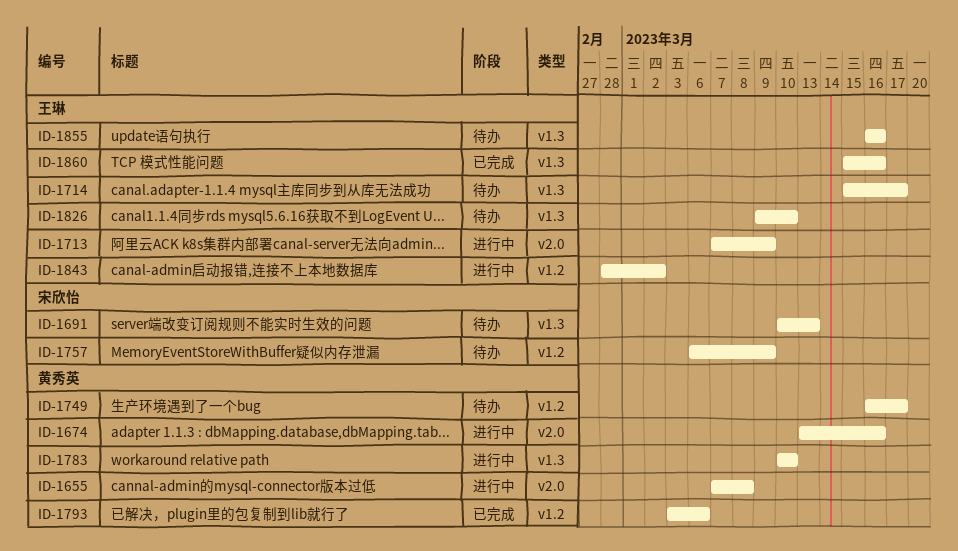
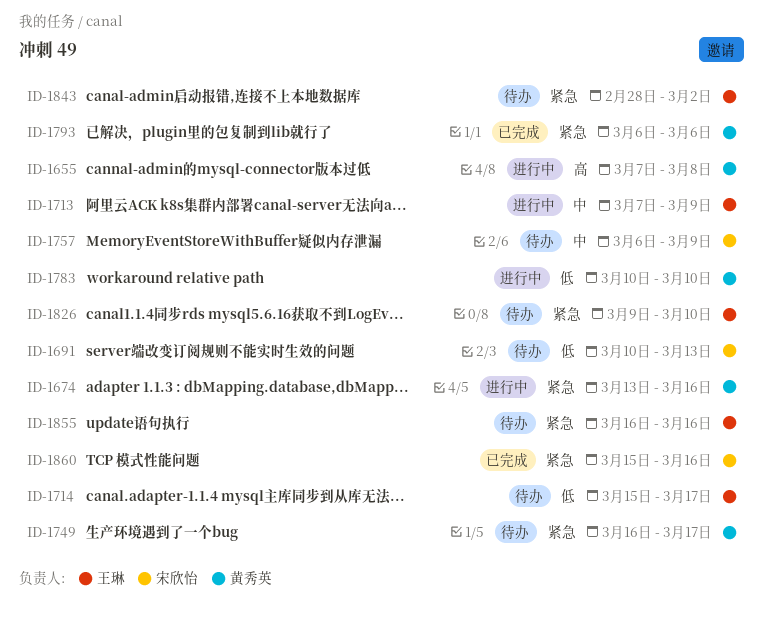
ID-1793, start: Mar 3 -> Mar 6
ID-1843, status: 进行中 -> 待办
ID-1860, owner: 王琳 -> 宋欣怡

